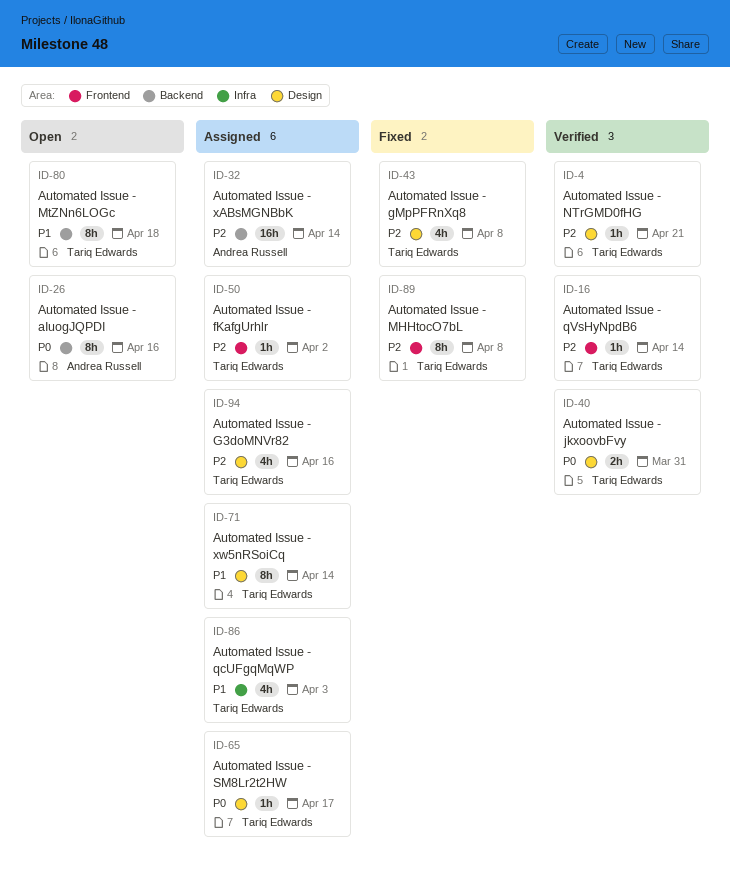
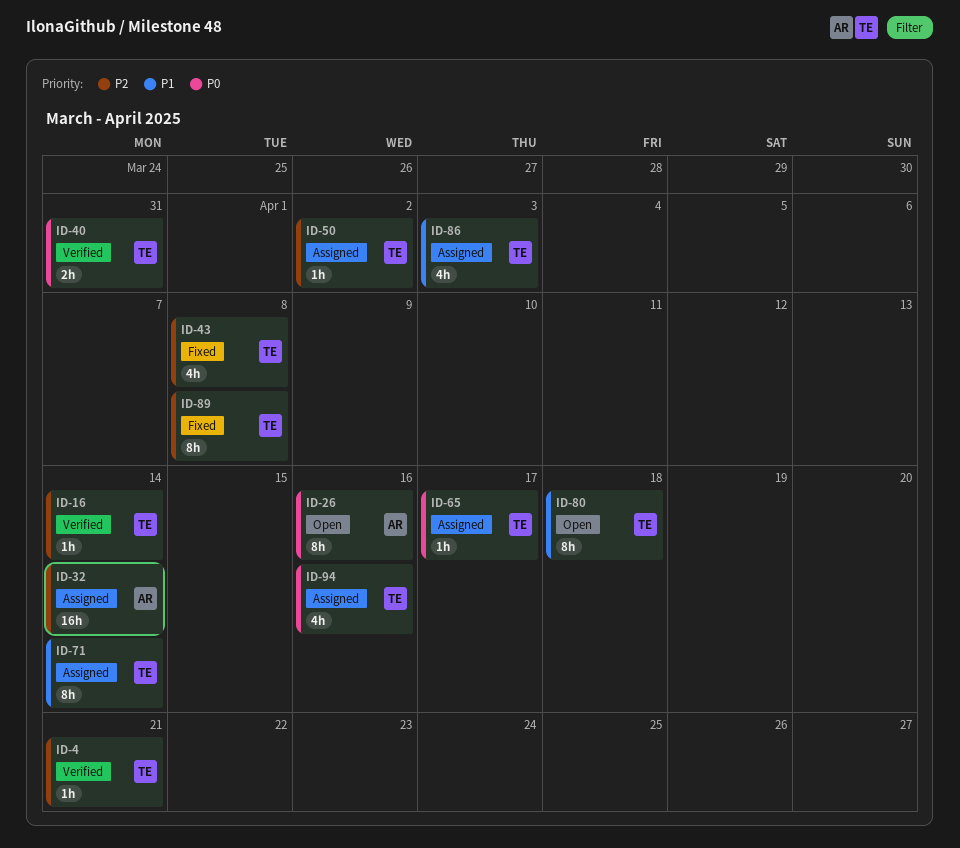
ID-94, priority: P2 -> P0

